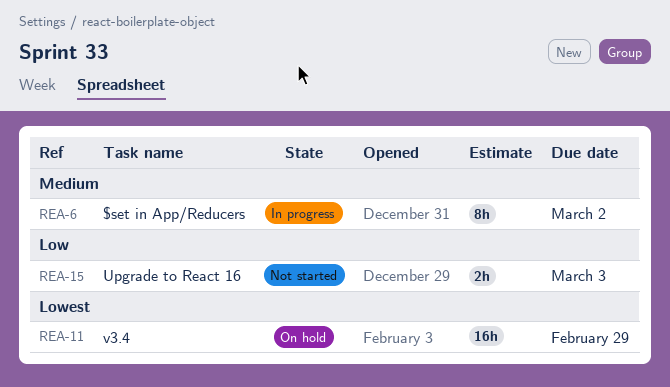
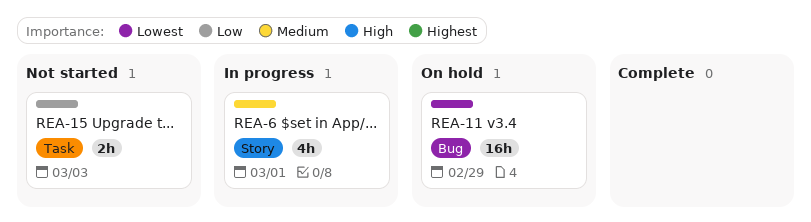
REA-6, estimate: 8h -> 4h
REA-6, due: Mar 2 -> Mar 1

